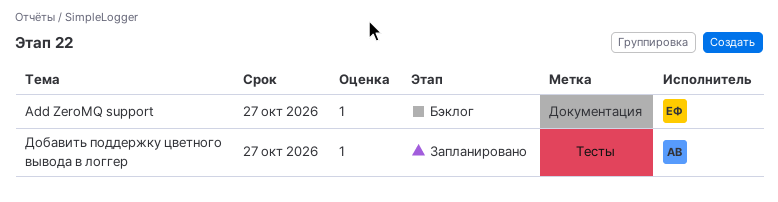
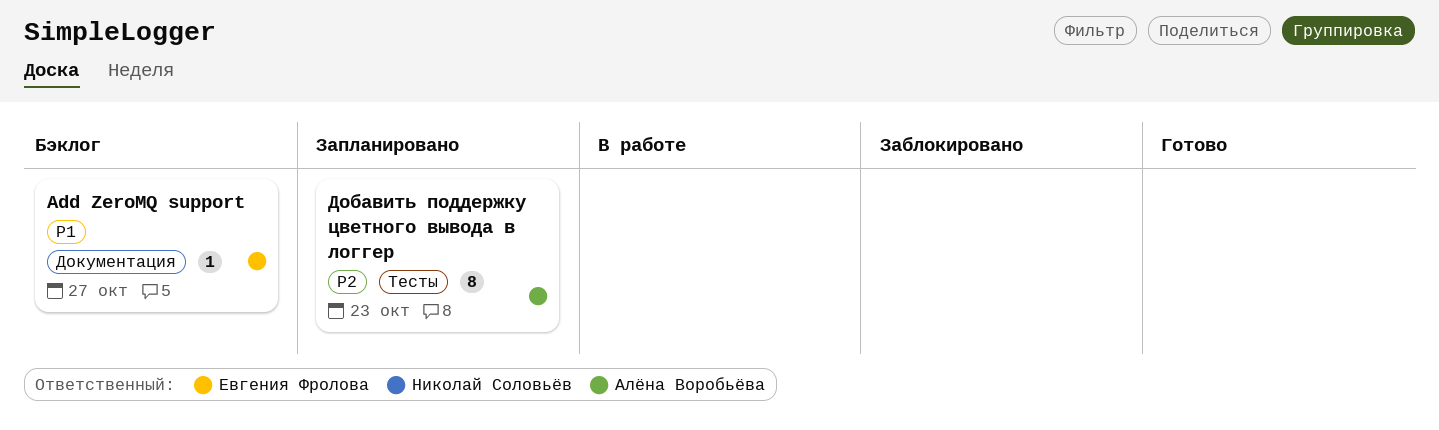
Добавить поддержку цветного вывода в логгер, estimate: 1 -> 8
Добавить поддержку цветного вывода в логгер, due: Oct 27 -> Oct 23

